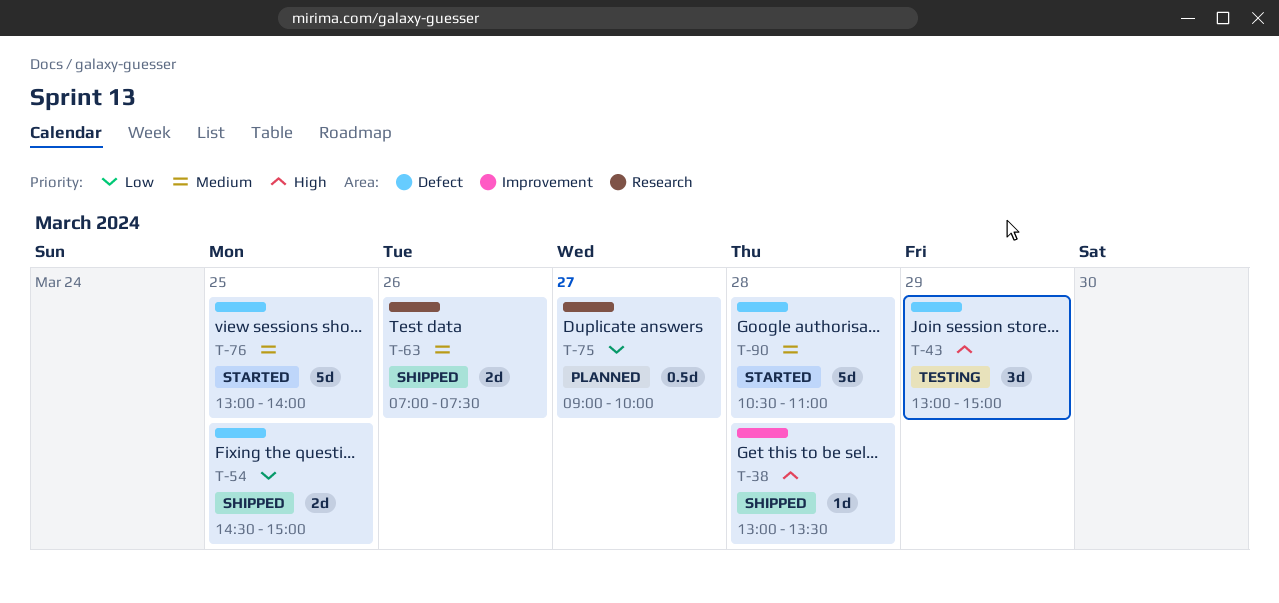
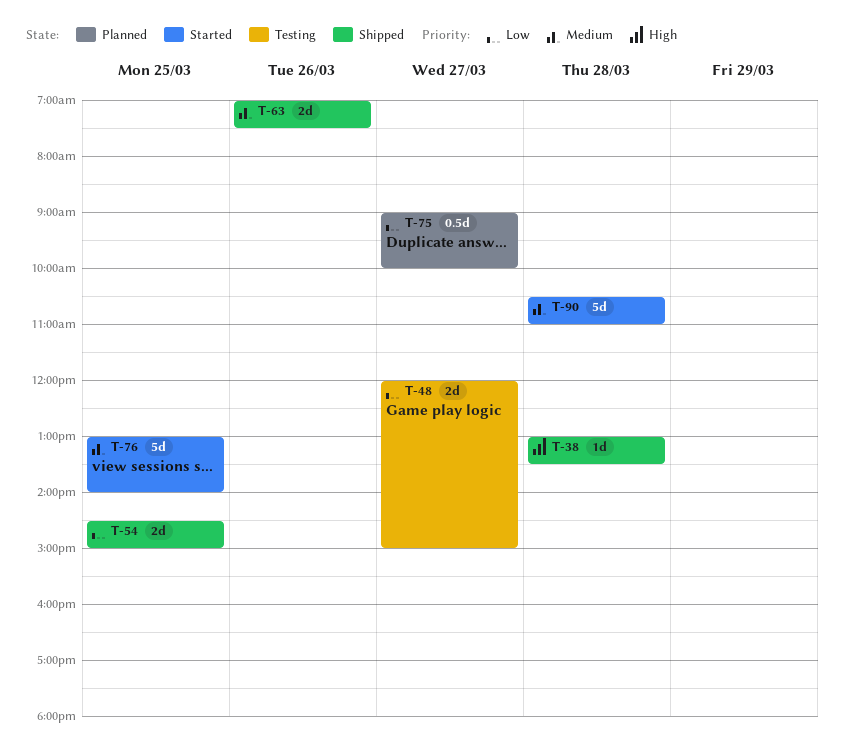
T-43: present -> none
T-48: none -> present

